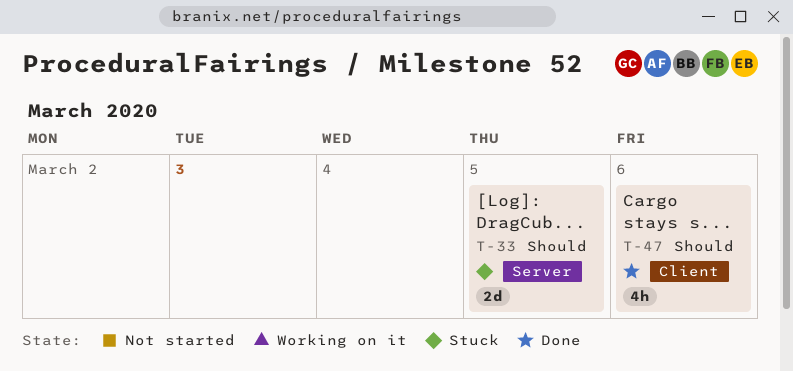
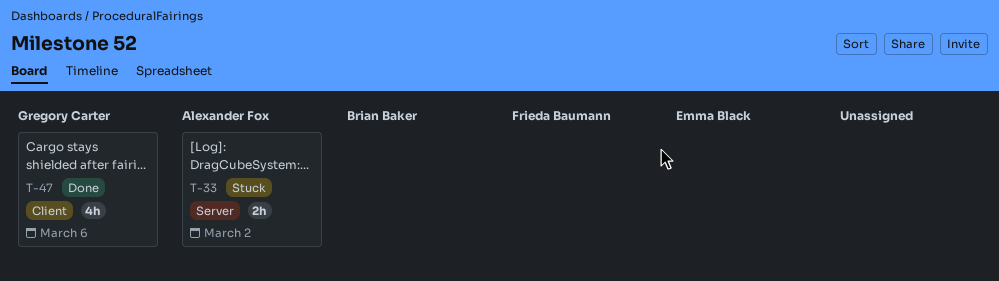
T-33, estimate: 2d -> 2h
T-33, due: Mar 5 -> Mar 2

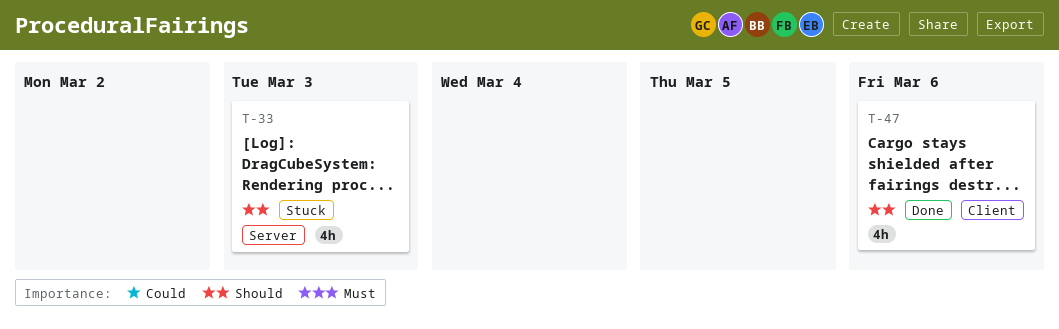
T-33, estimate: 2h -> 4h
T-33, due: Mar 2 -> Mar 3

